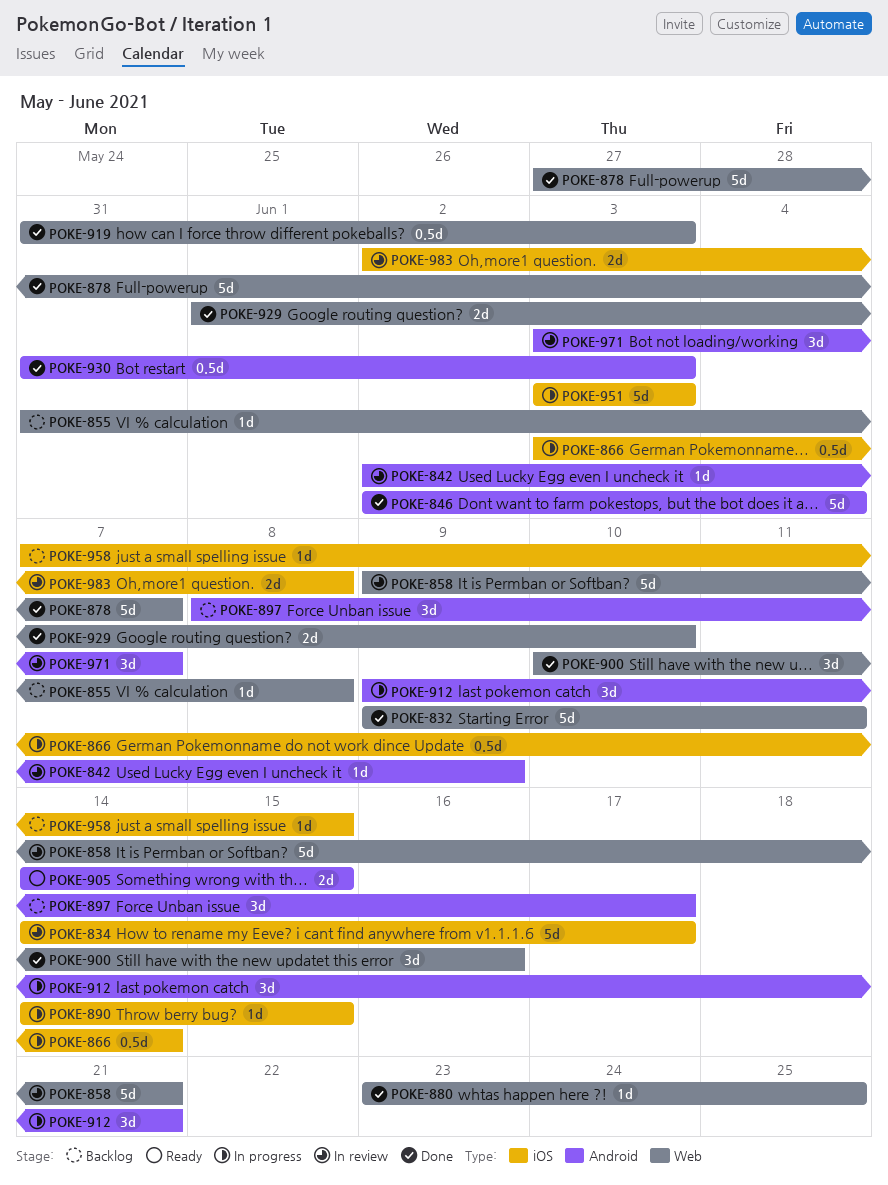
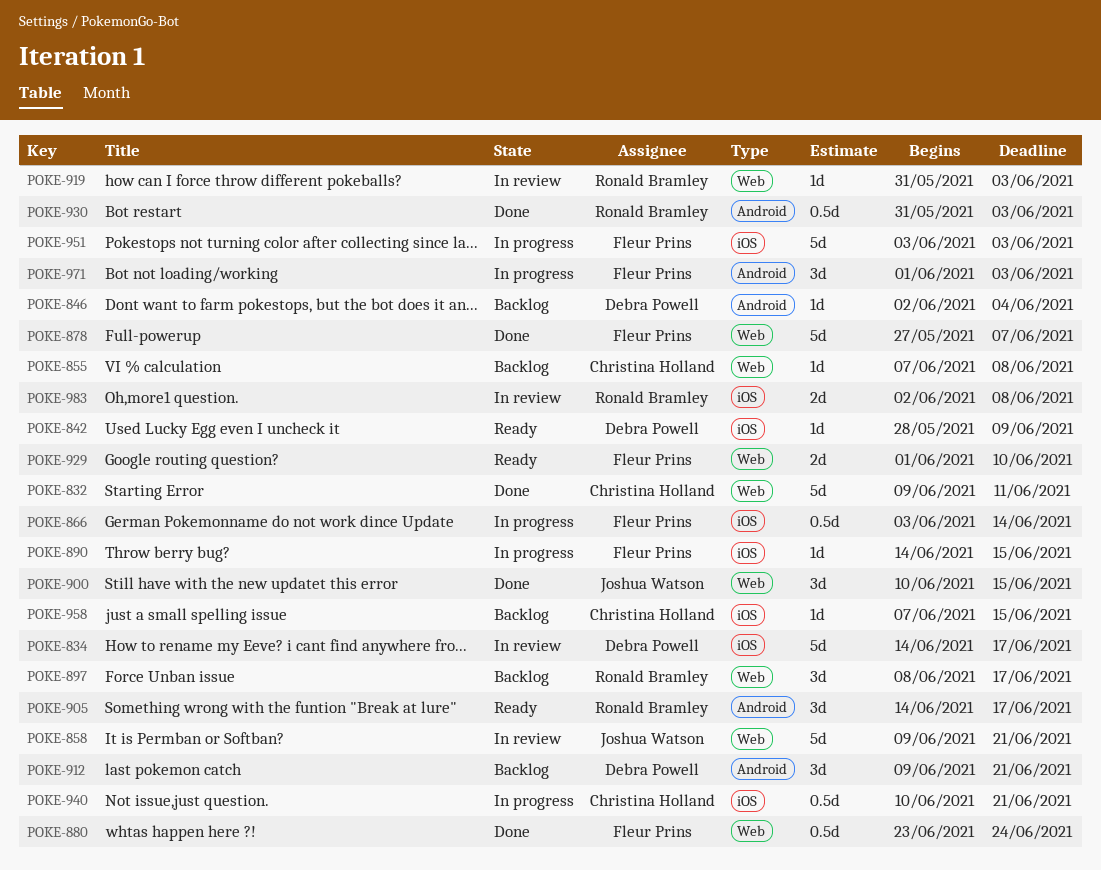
POKE-842, status: In review -> Ready
POKE-842, label: Android -> iOS
POKE-842, start: Jun 2 -> May 28
POKE-846, status: Done -> Backlog
POKE-846, estimate: 5d -> 1d
POKE-855, start: May 31 -> Jun 7
POKE-880, estimate: 1d -> 0.5d
POKE-880, due: Jun 25 -> Jun 24
POKE-897, label: Android -> Web
POKE-900, due: Jun 16 -> Jun 15
POKE-905, estimate: 2d -> 3d
POKE-905, due: Jun 15 -> Jun 17
POKE-912, status: In progress -> Backlog
POKE-919, status: Done -> In review
POKE-919, estimate: 0.5d -> 1d
POKE-929, status: Done -> Ready
POKE-940: none -> present
POKE-971, status: In review -> In progress
POKE-971, start: Jun 3 -> Jun 1
POKE-971, due: Jun 7 -> Jun 3

